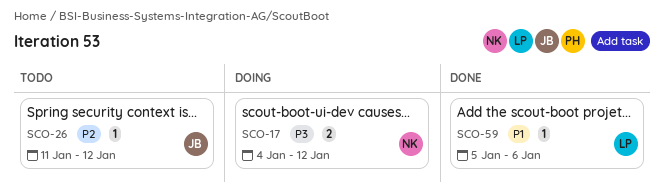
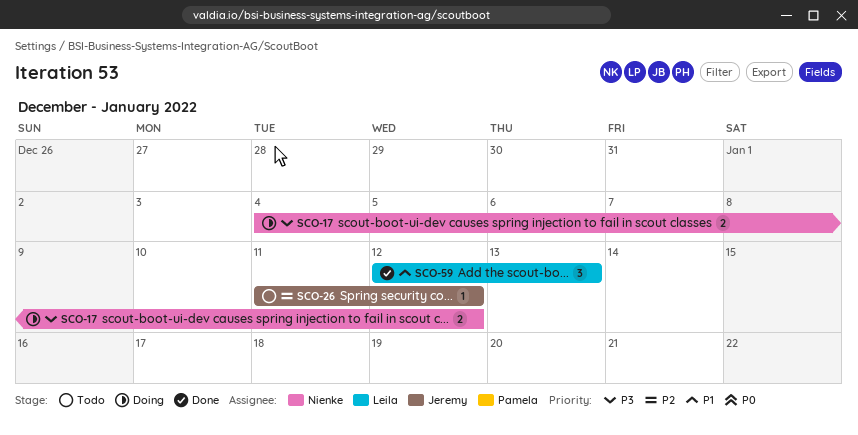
SCO-59, estimate: 1 -> 3
SCO-59, start: Jan 5 -> Jan 12
SCO-59, due: Jan 6 -> Jan 13

